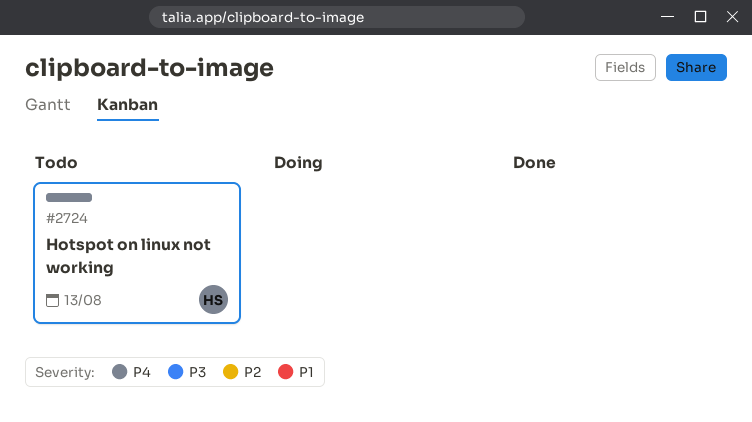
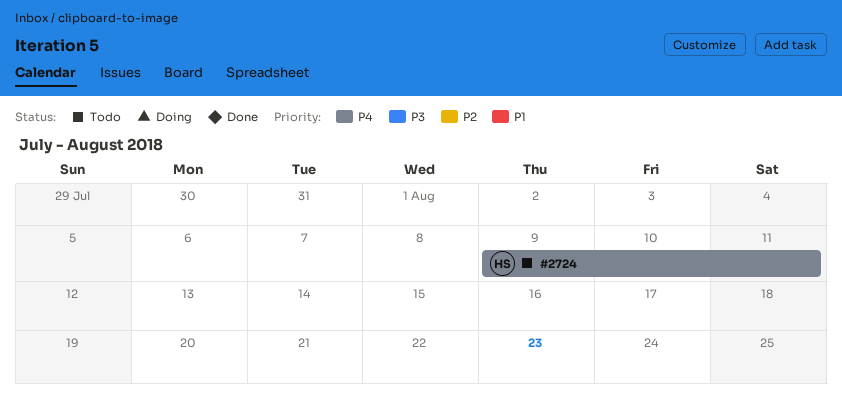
#2724, due: Aug 13 -> Aug 11

